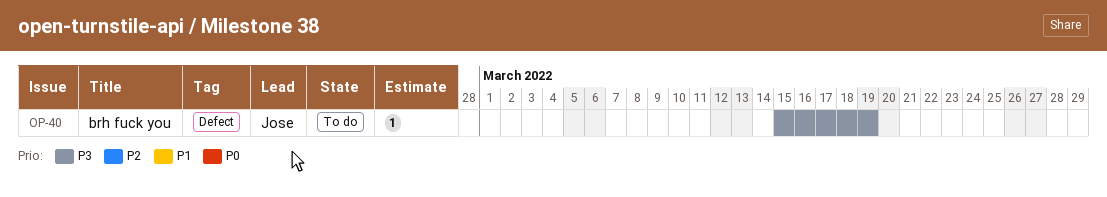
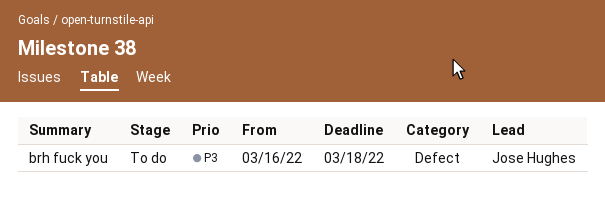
brh fuck you, start: Mar 15 -> Mar 16
brh fuck you, due: Mar 19 -> Mar 18

